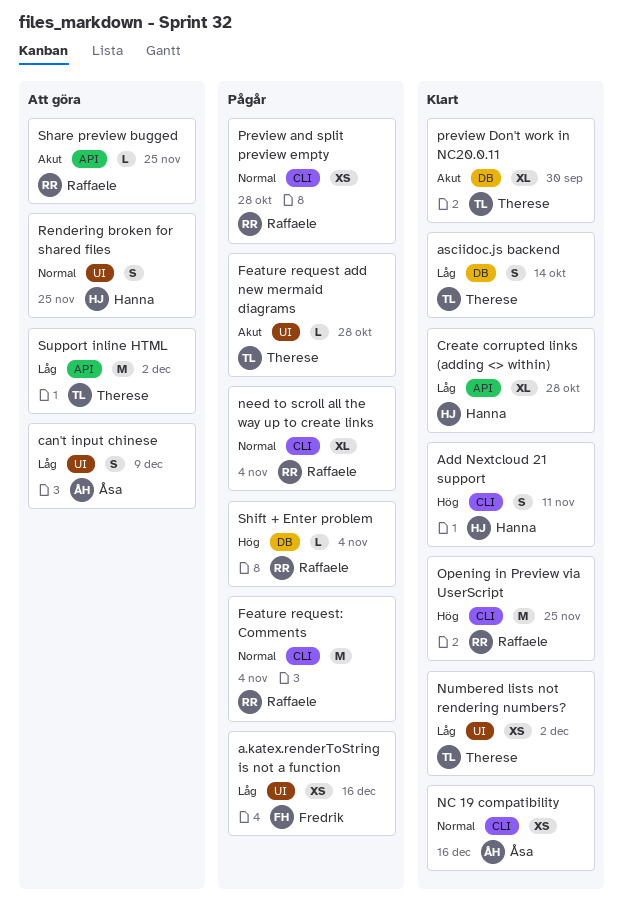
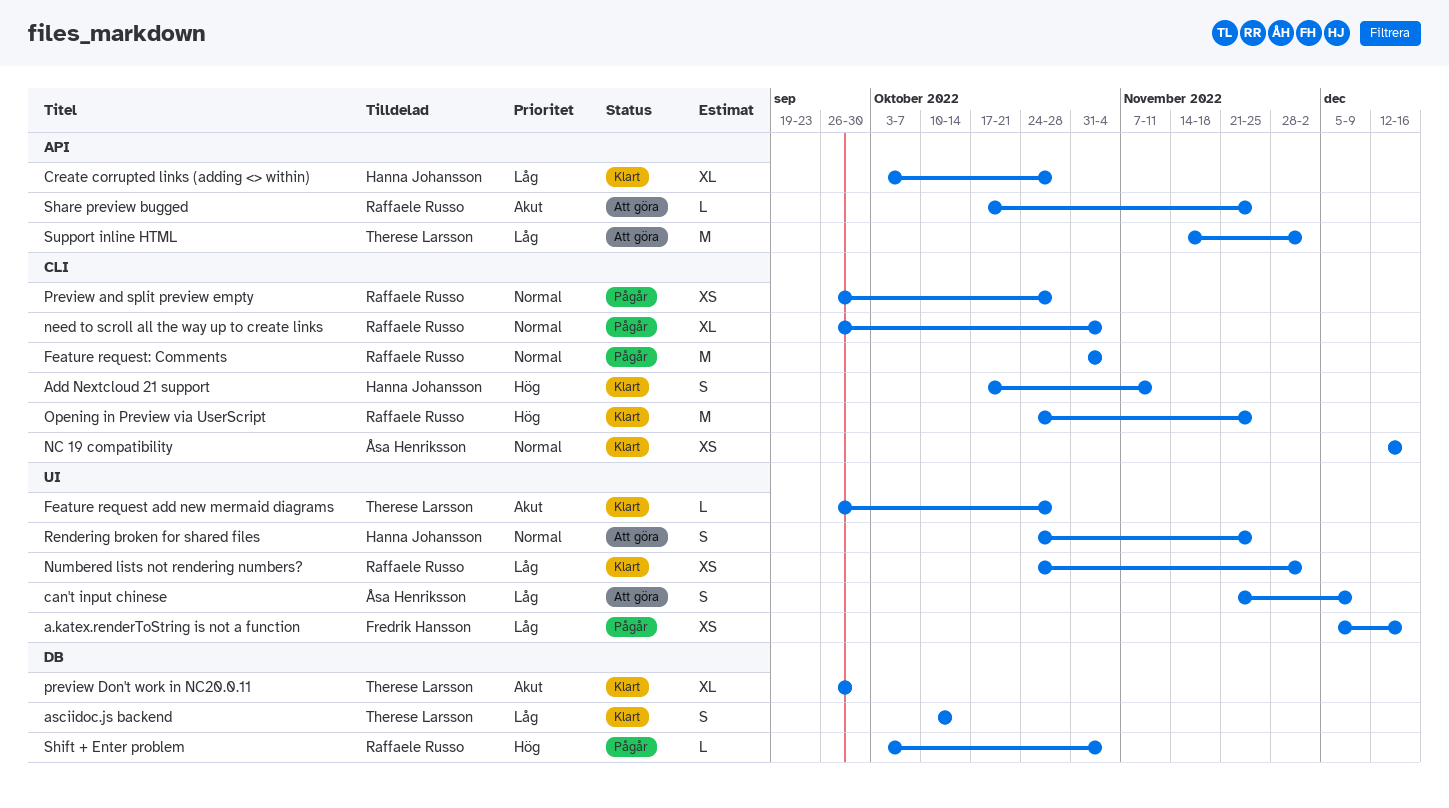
Feature request add new mermaid diagrams, status: Pågår -> Klart
Numbered lists not rendering numbers?, owner: Therese Larsson -> Raffaele Russo

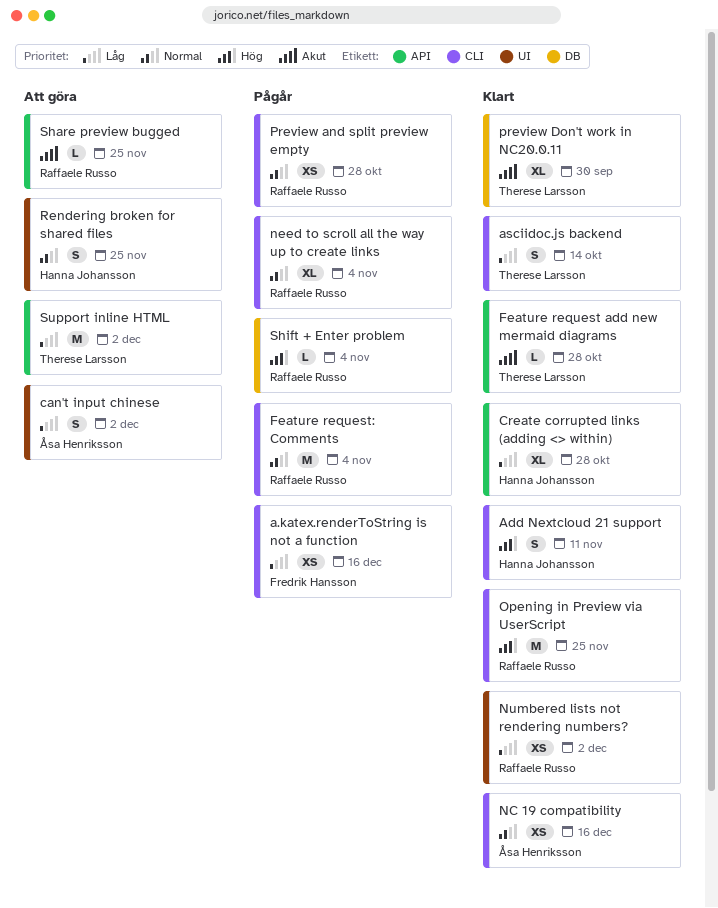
a.katex.renderToString is not a function, label: UI -> CLI
asciidoc.js backend, label: DB -> CLI
can't input chinese, due: Dec 9 -> Dec 2
Feature request add new mermaid diagrams, label: UI -> API

